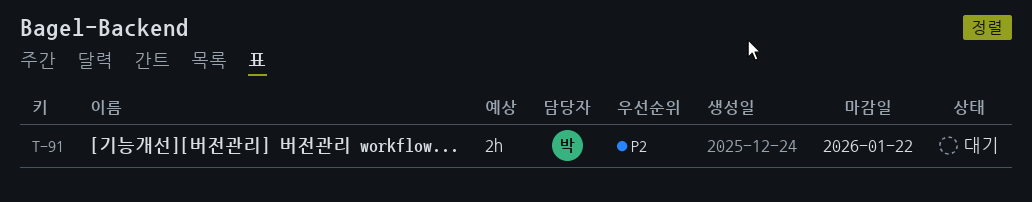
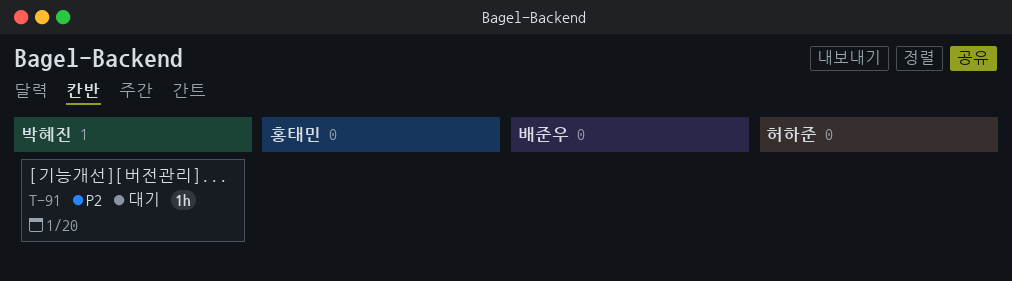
T-91, estimate: 2h -> 1h
T-91, due: Jan 22 -> Jan 20

